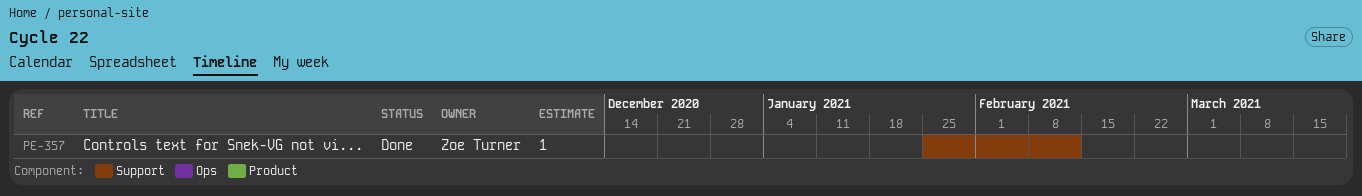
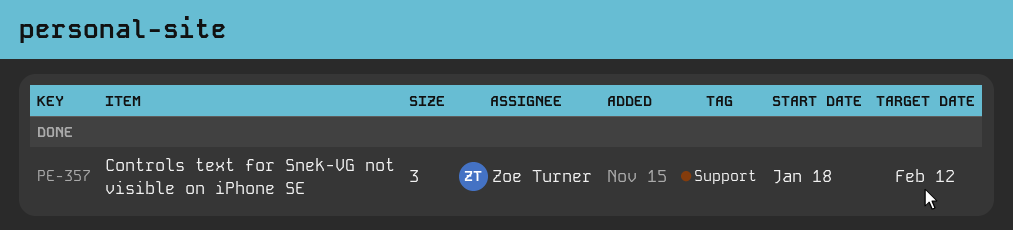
PE-357, estimate: 1 -> 3
PE-357, start: Jan 25 -> Jan 18

